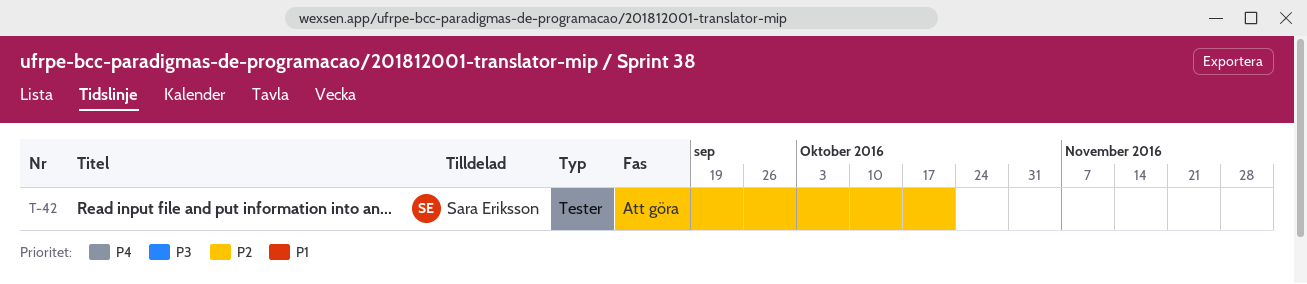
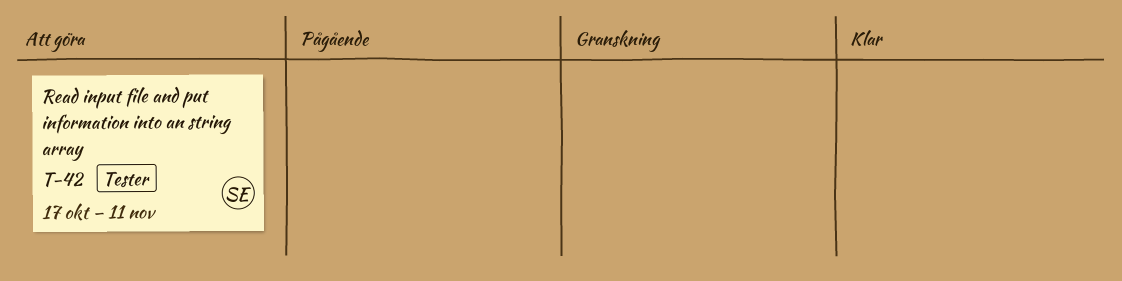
T-42, start: Sep 19 -> Oct 17
T-42, due: Oct 21 -> Nov 11

